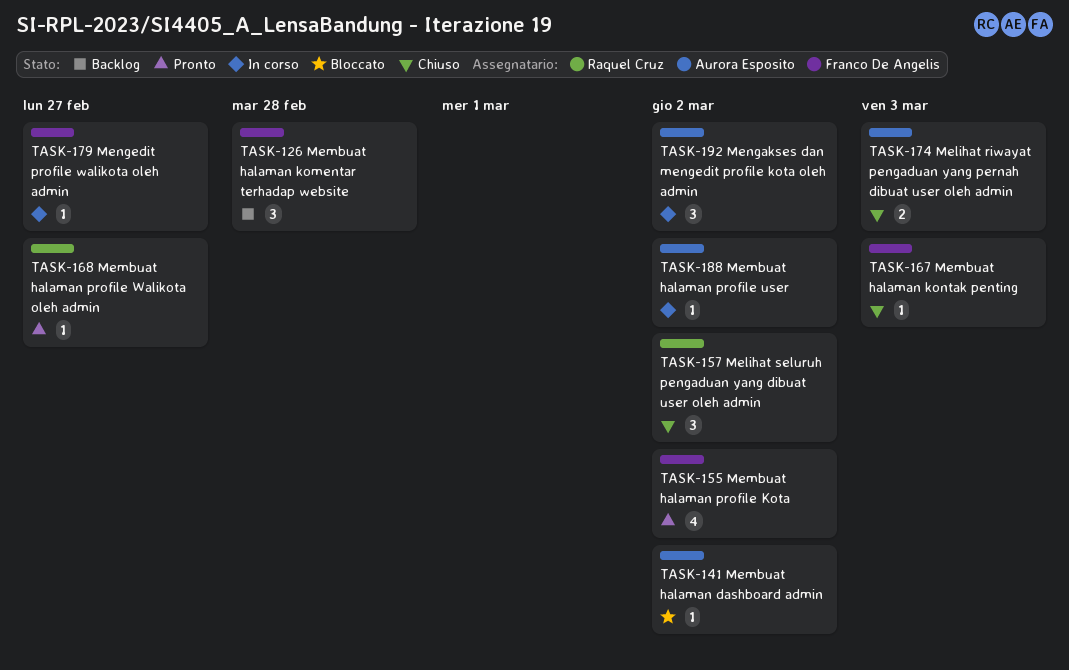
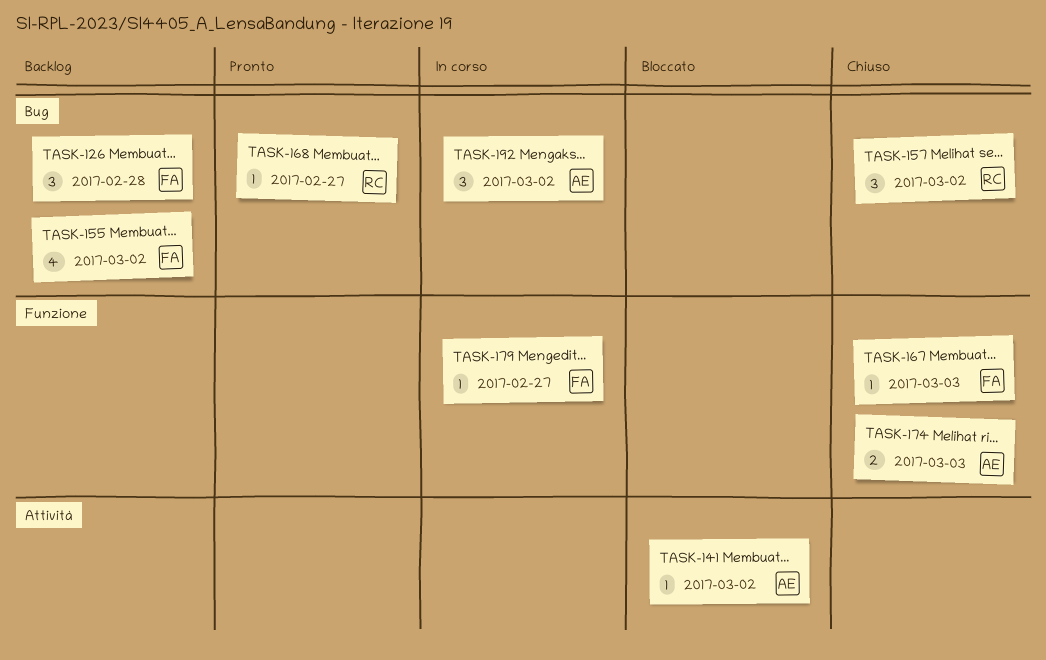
TASK-155, status: Pronto -> Backlog
TASK-188: present -> none

